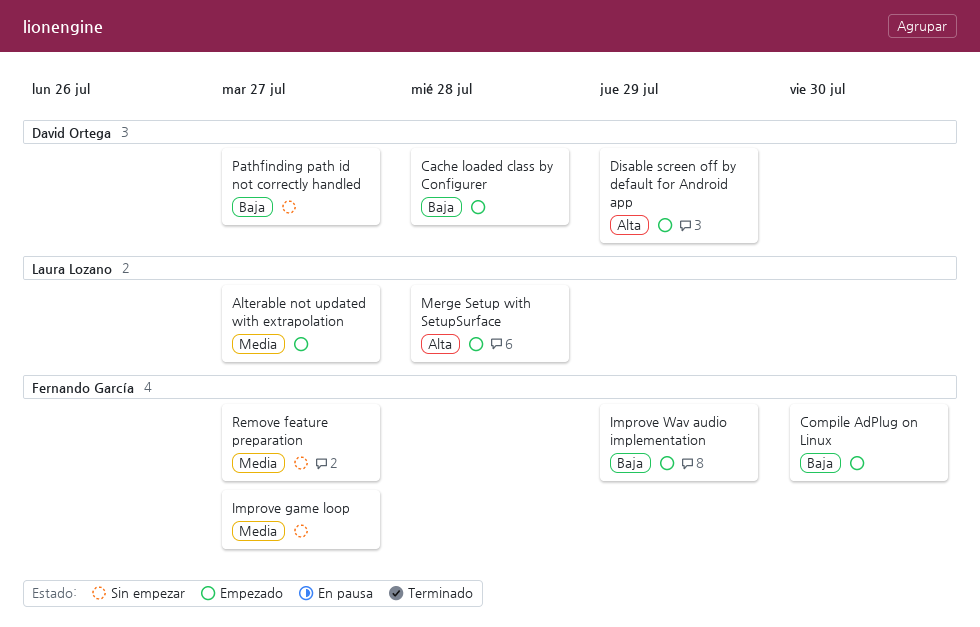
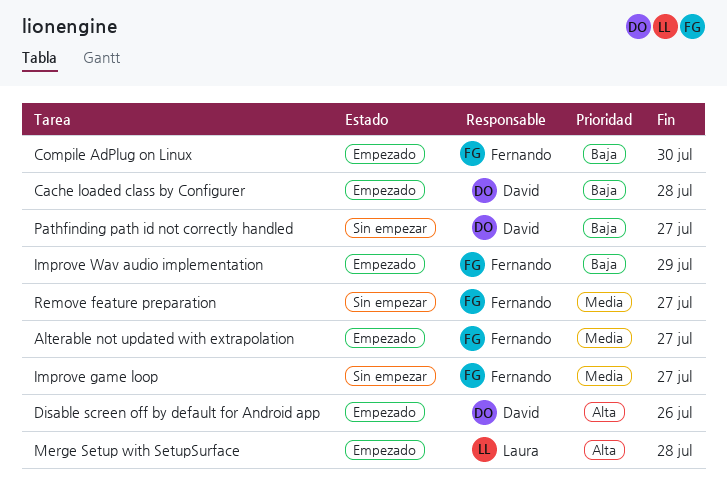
Alterable not updated with extrapolation, owner: Laura Lozano -> Fernando García
Disable screen off by default for Android app, due: Jul 29 -> Jul 26

